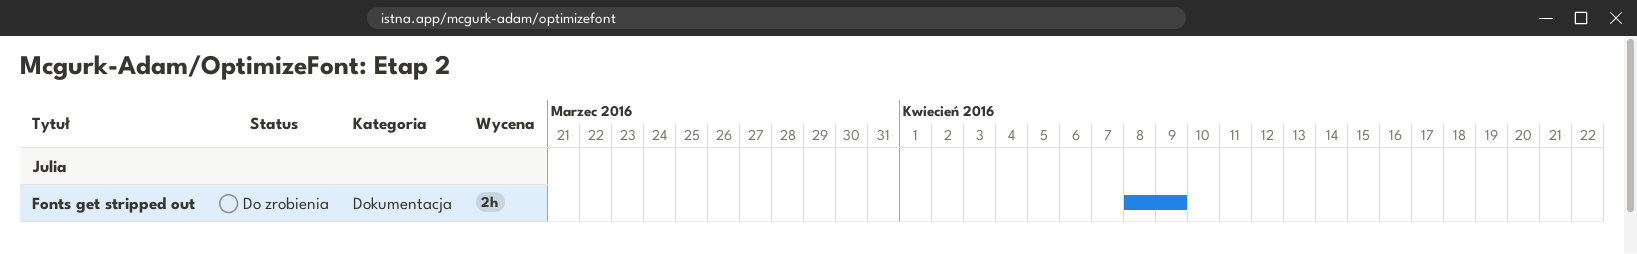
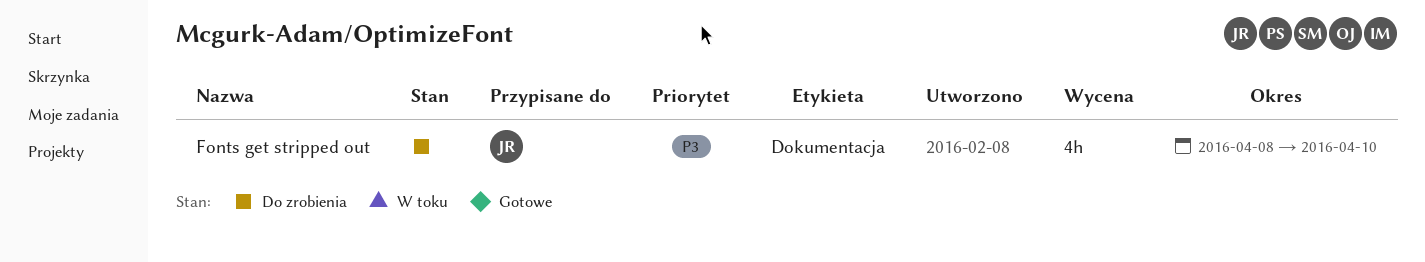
Fonts get stripped out, estimate: 2h -> 4h
Fonts get stripped out, due: Apr 9 -> Apr 10

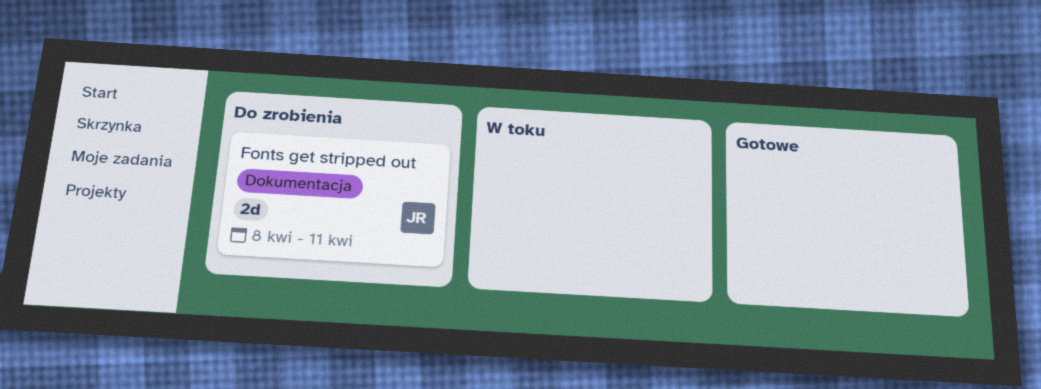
Fonts get stripped out, estimate: 4h -> 2d
Fonts get stripped out, due: Apr 10 -> Apr 11

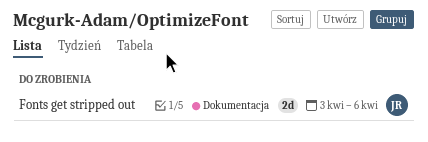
Fonts get stripped out, start: Apr 8 -> Apr 3
Fonts get stripped out, due: Apr 11 -> Apr 6

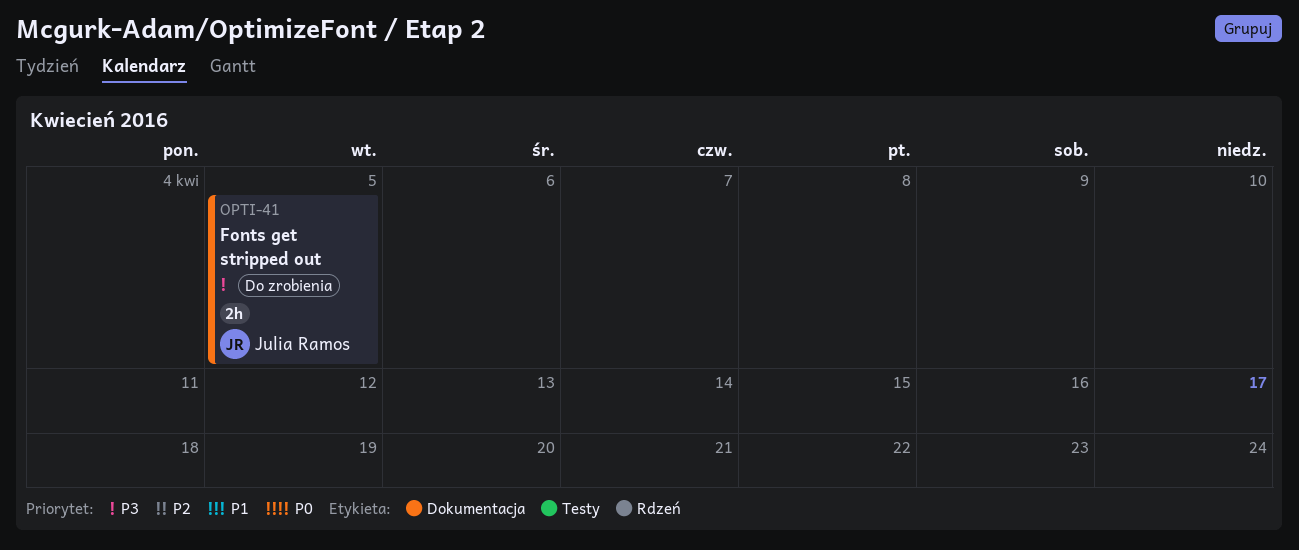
Fonts get stripped out, estimate: 2d -> 2h
Fonts get stripped out, due: Apr 6 -> Apr 5

